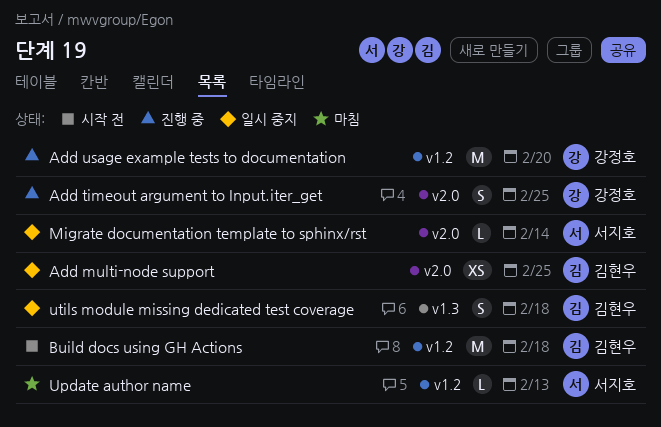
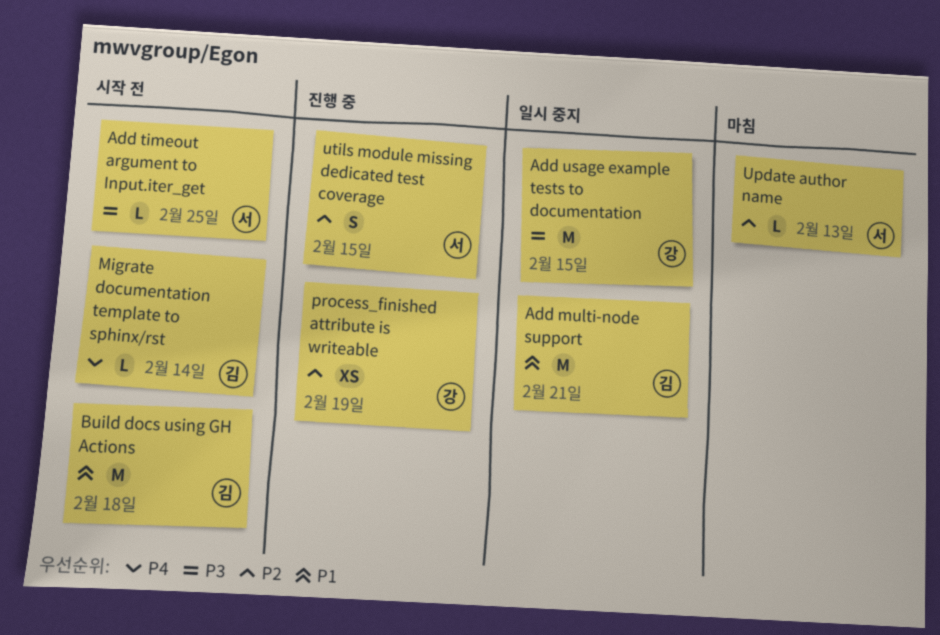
Add multi-node support, estimate: XS -> M
Add multi-node support, due: Feb 25 -> Feb 21
Add timeout argument to Input.iter_get, status: 진행 중 -> 시작 전
Add timeout argument to Input.iter_get, owner: 강정호 -> 서지호
Add timeout argument to Input.iter_get, estimate: S -> L
Add usage example tests to documentation, status: 진행 중 -> 일시 중지
Add usage example tests to documentation, due: Feb 20 -> Feb 15
Migrate documentation template to sphinx/rst, status: 일시 중지 -> 시작 전
Migrate documentation template to sphinx/rst, owner: 서지호 -> 김현우
process_finished attribute is writeable: none -> present
utils module missing dedicated test coverage, status: 일시 중지 -> 진행 중
utils module missing dedicated test coverage, owner: 김현우 -> 서지호
utils module missing dedicated test coverage, due: Feb 18 -> Feb 15

